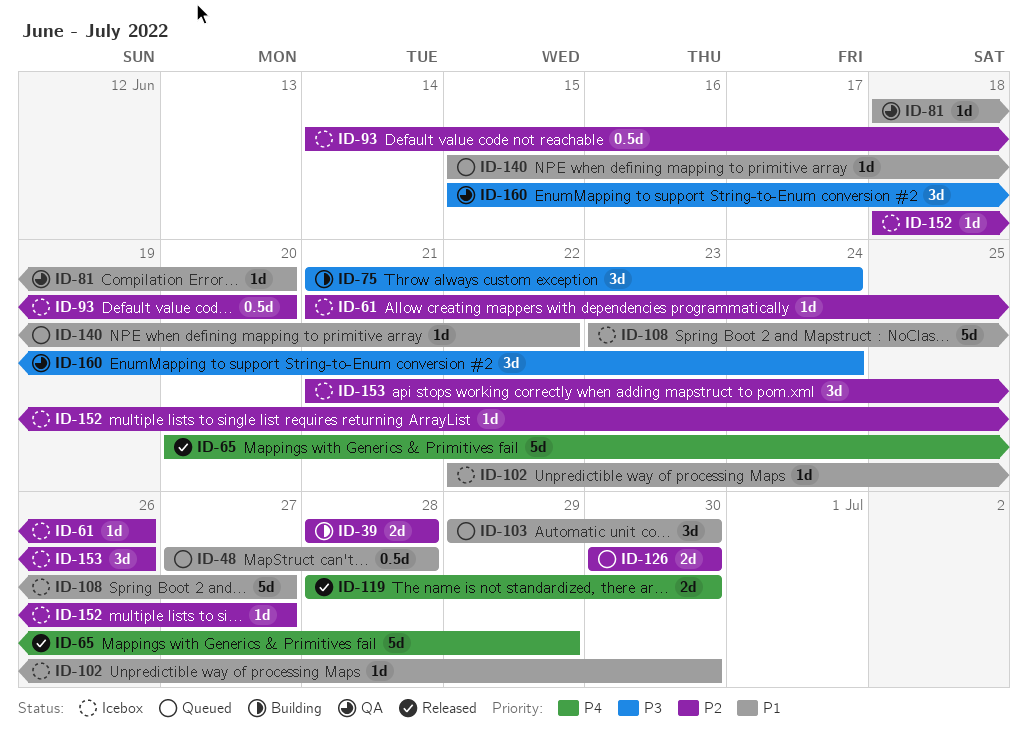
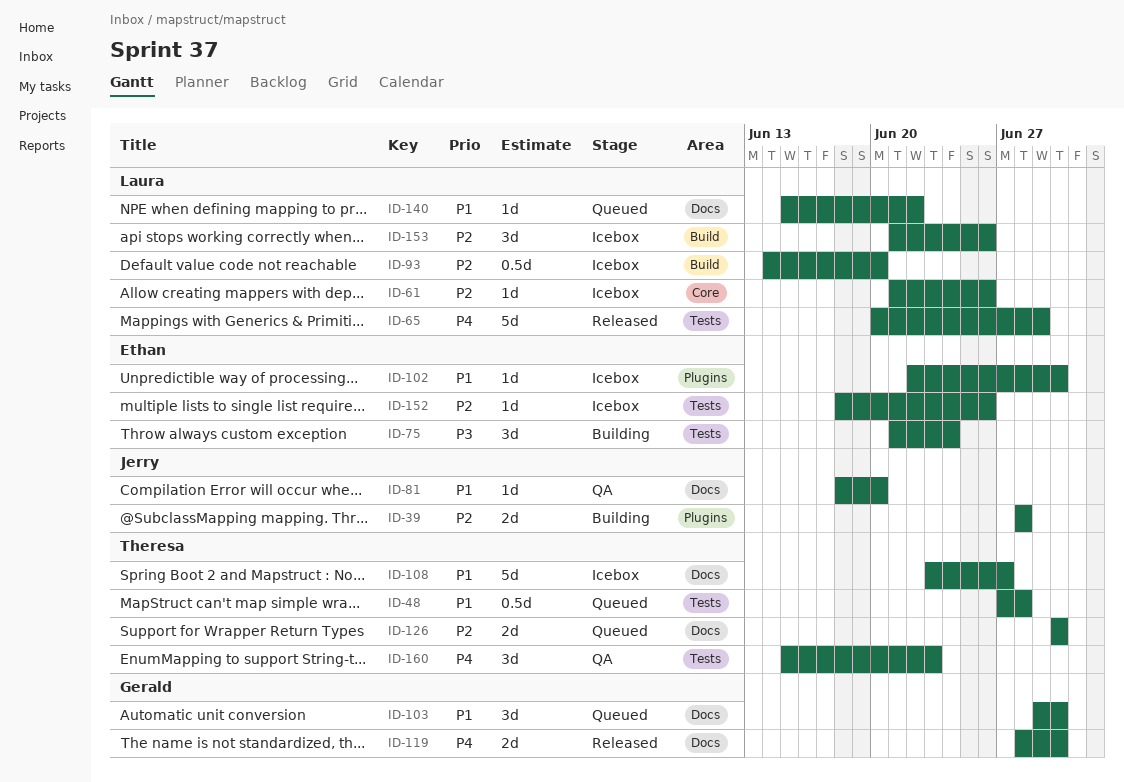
ID-152, due: Jun 27 -> Jun 26
ID-160, priority: P3 -> P4
ID-160, due: Jun 24 -> Jun 23

